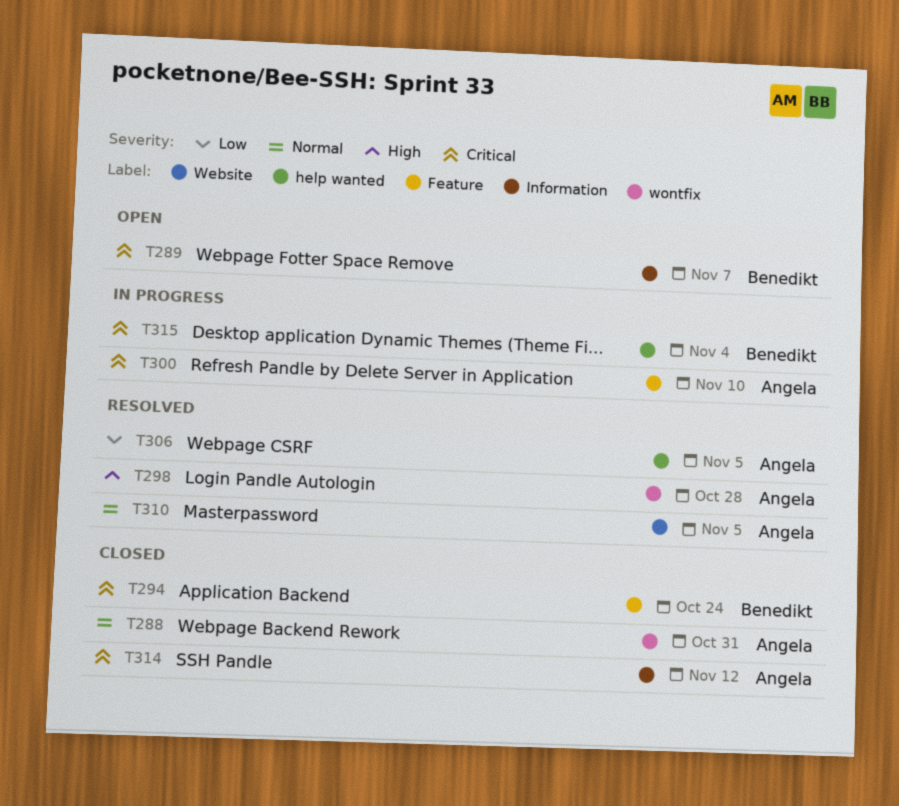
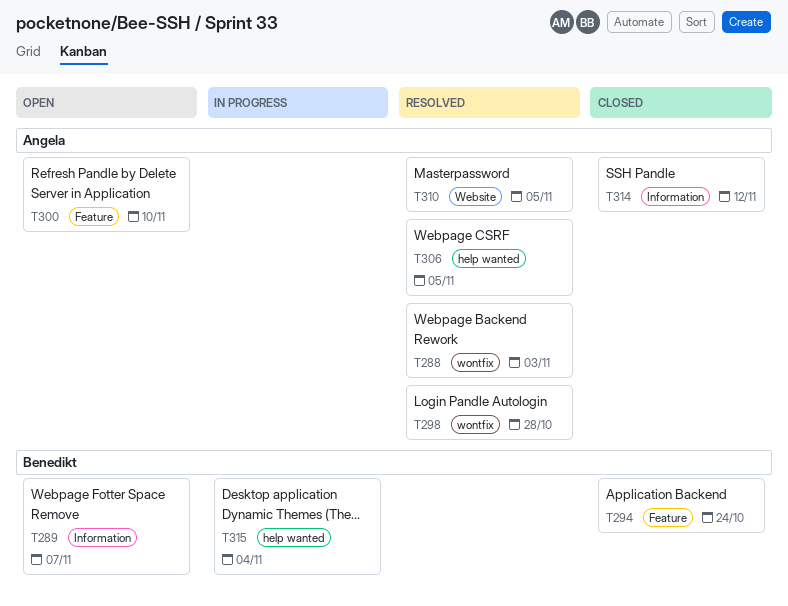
T288, status: Closed -> Resolved
T288, due: Oct 31 -> Nov 3
T300, status: In progress -> Open

